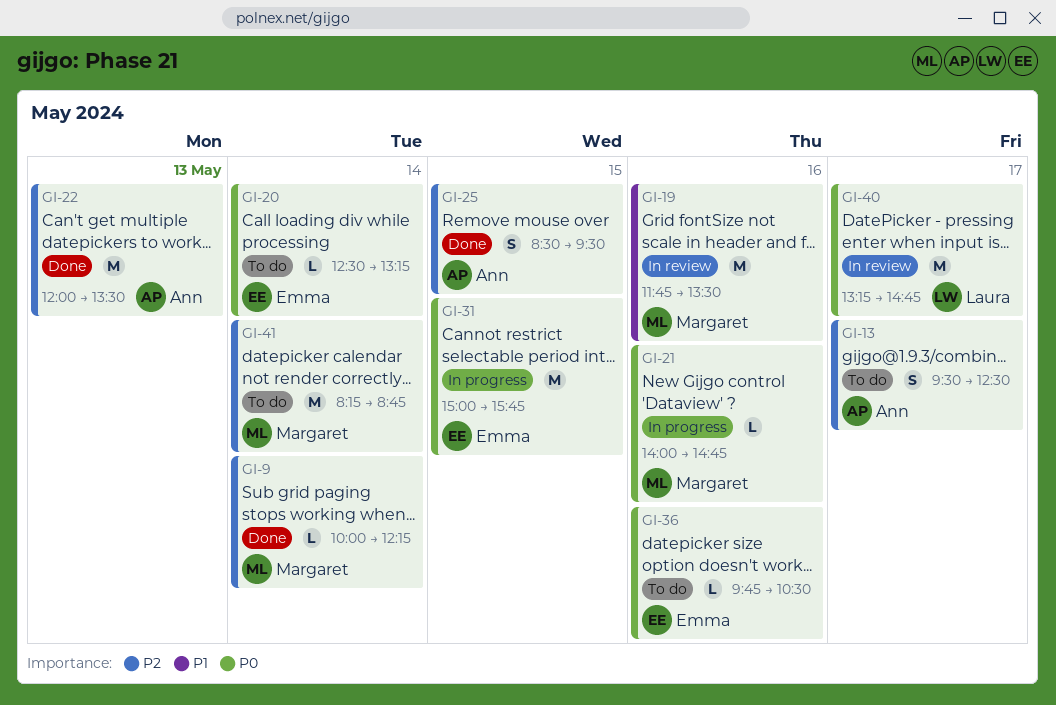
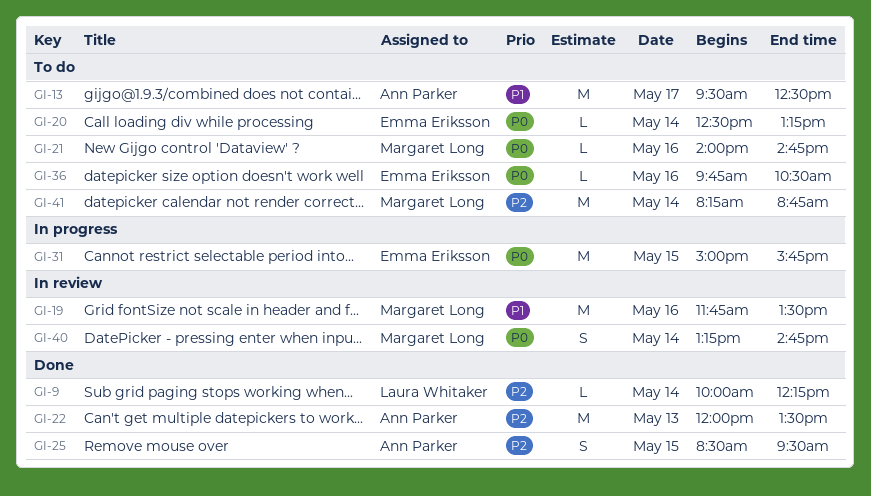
GI-9, owner: Margaret Long -> Laura Whitaker
GI-13, priority: P2 -> P1
GI-13, estimate: S -> M
GI-21, status: In progress -> To do
GI-40, owner: Laura Whitaker -> Margaret Long
GI-40, estimate: M -> S
GI-40, day: May 17 -> May 14

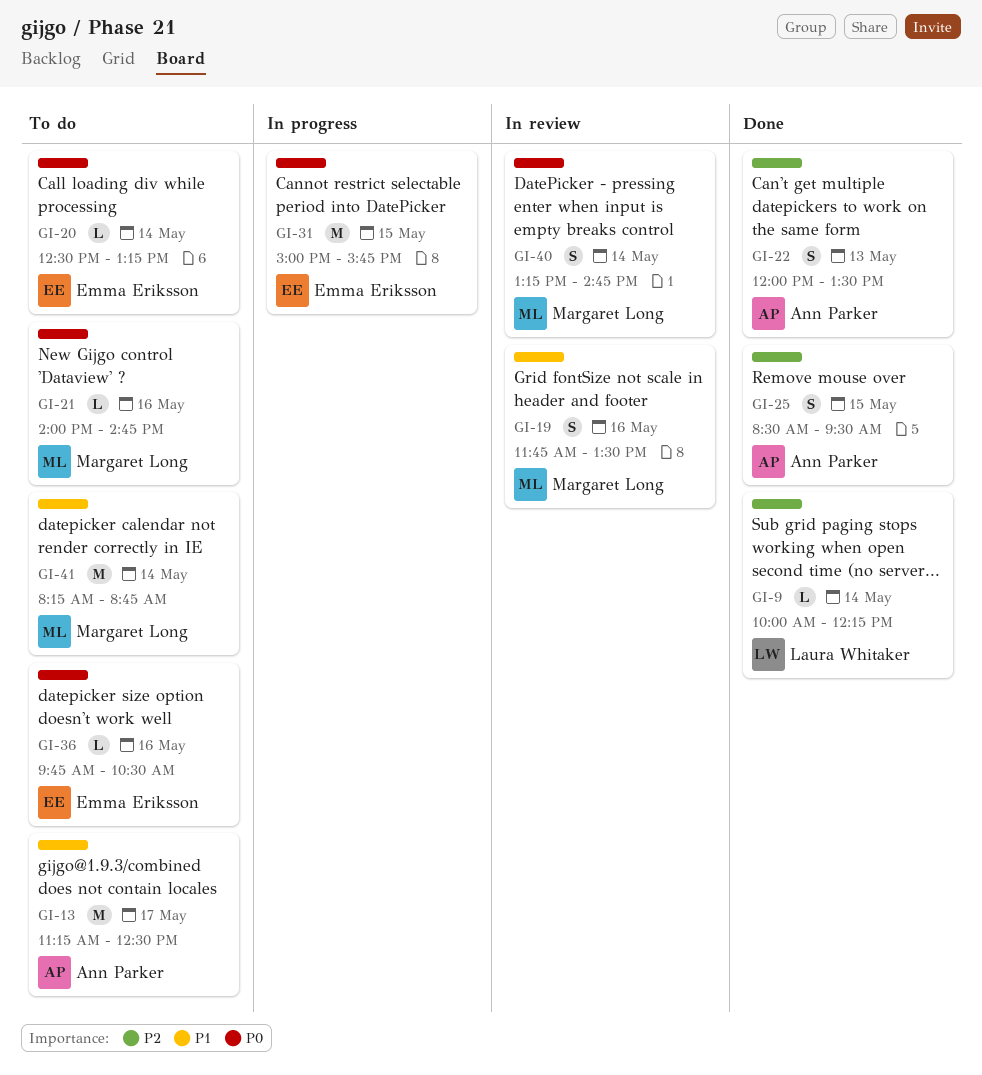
GI-13, begins: 09:30 -> 11:15
GI-19, estimate: M -> S
GI-22, estimate: M -> S
GI-41, priority: P2 -> P1

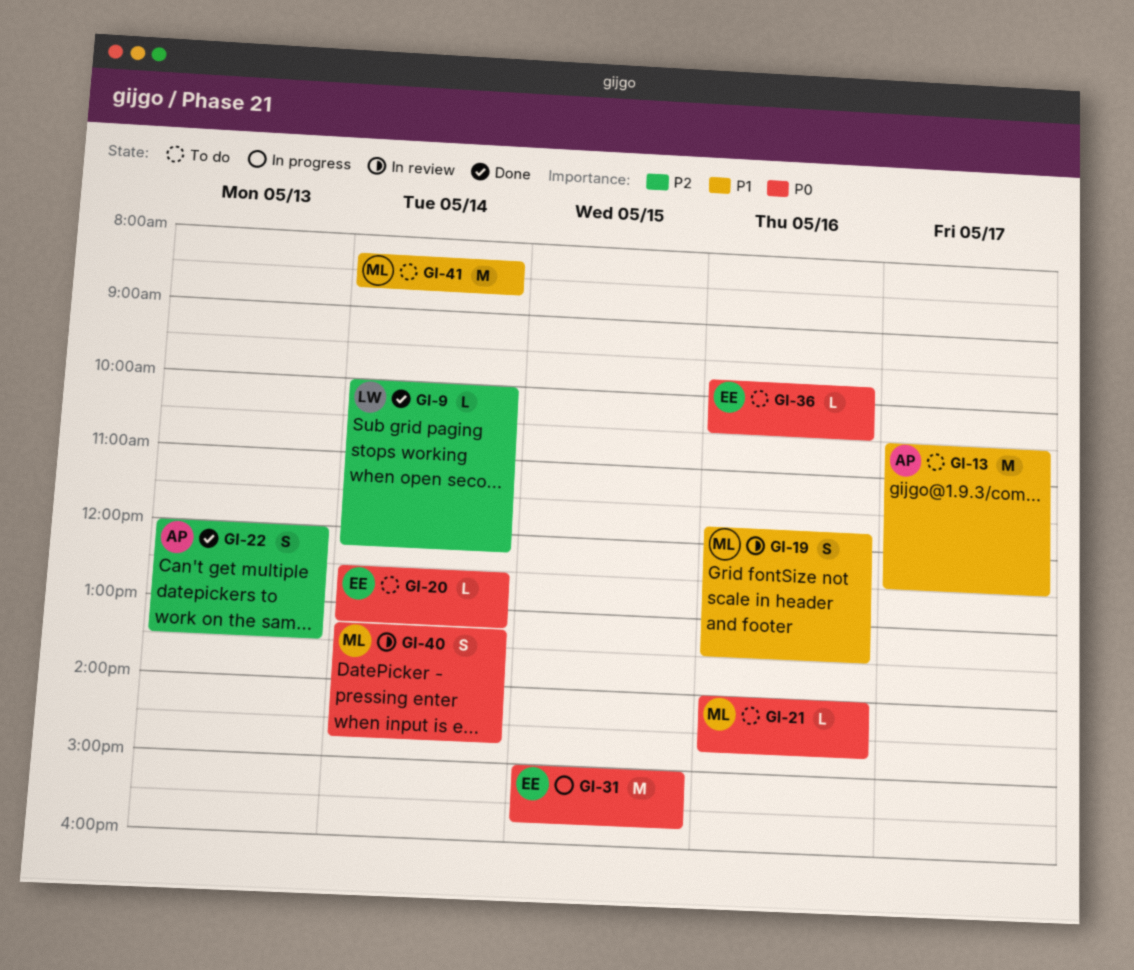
GI-13, begins: 11:15 -> 10:30
GI-25: present -> none

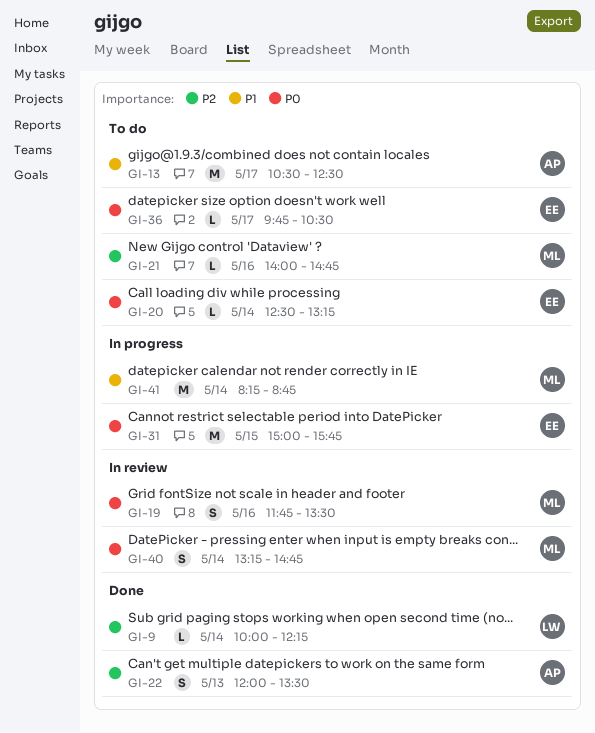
GI-19, priority: P1 -> P0
GI-21, priority: P0 -> P2
GI-36, day: May 16 -> May 17
GI-41, status: To do -> In progress

